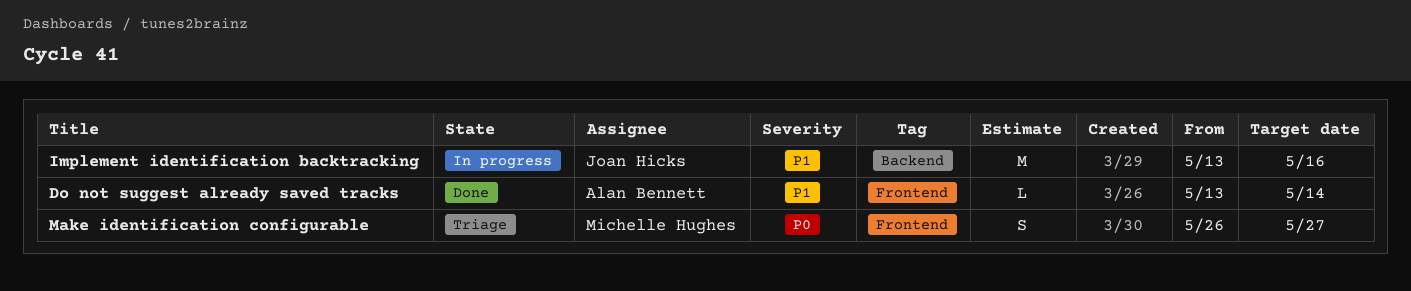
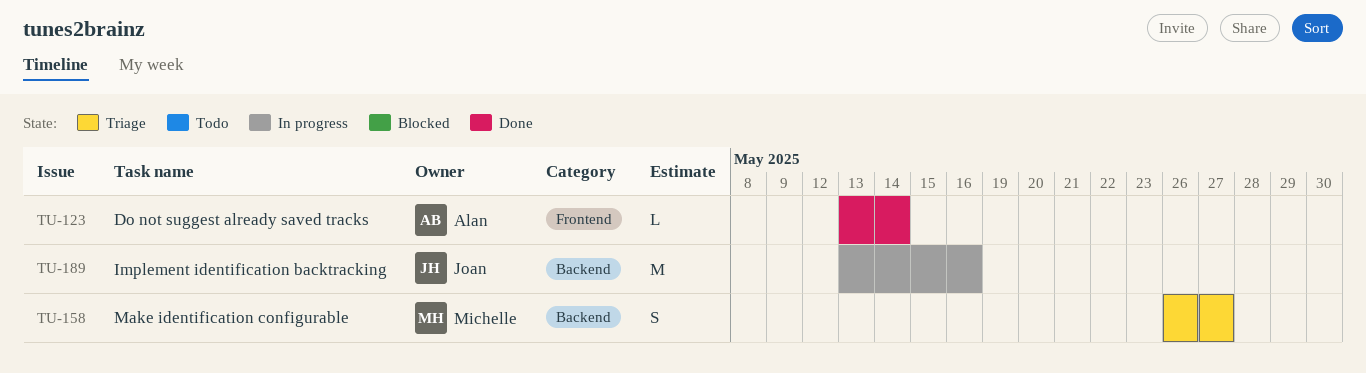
Make identification configurable, label: Frontend -> Backend

